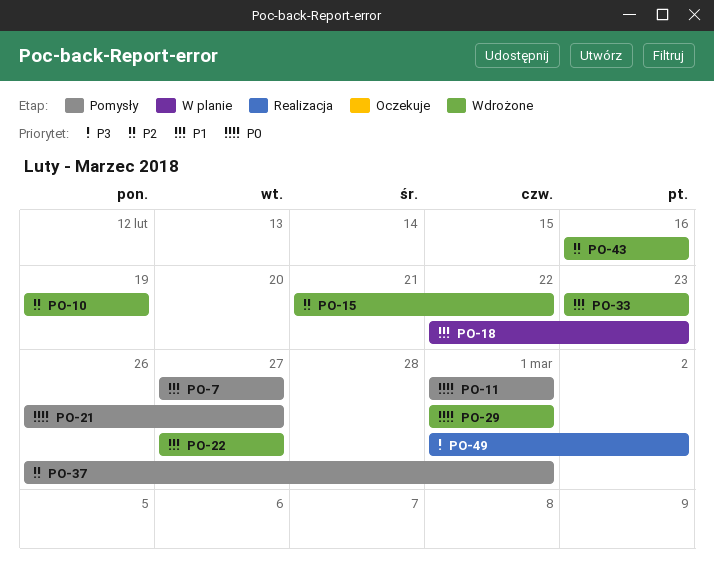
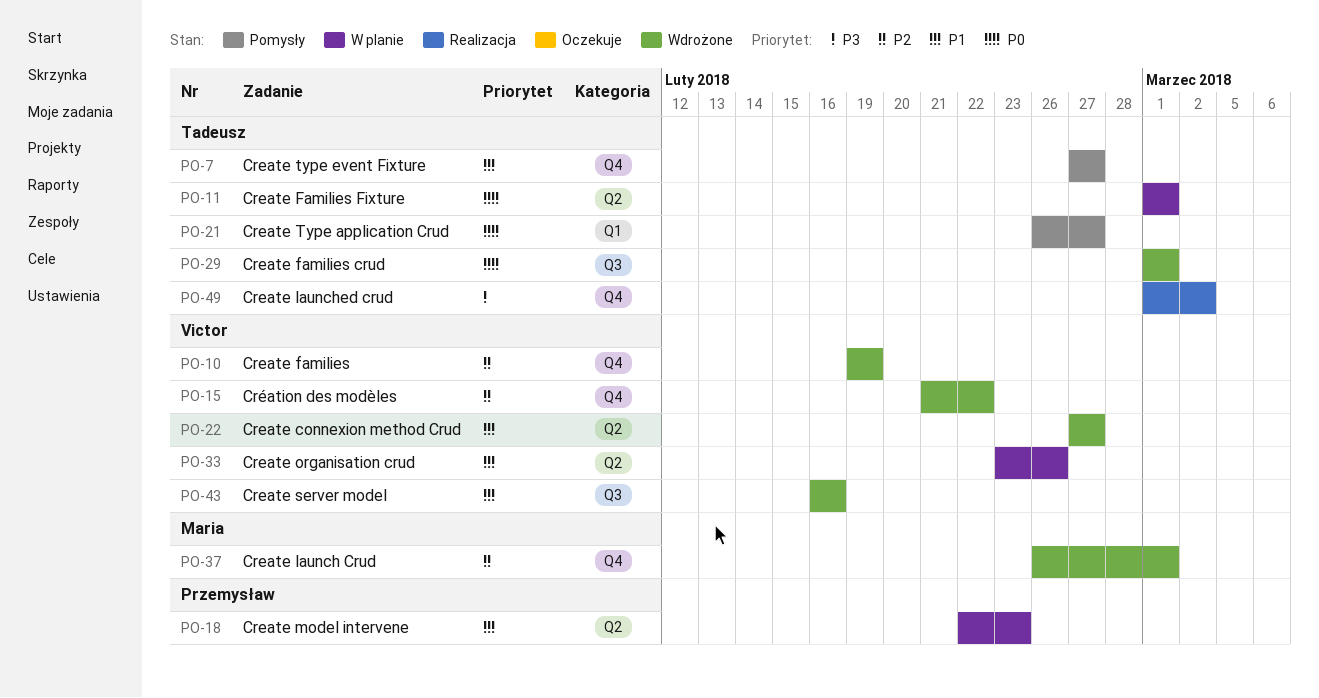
PO-11, status: Pomysły -> W planie
PO-33, status: Wdrożone -> W planie
PO-33, due: Feb 23 -> Feb 26
PO-37, status: Pomysły -> Wdrożone
PO-43, priority: P2 -> P1

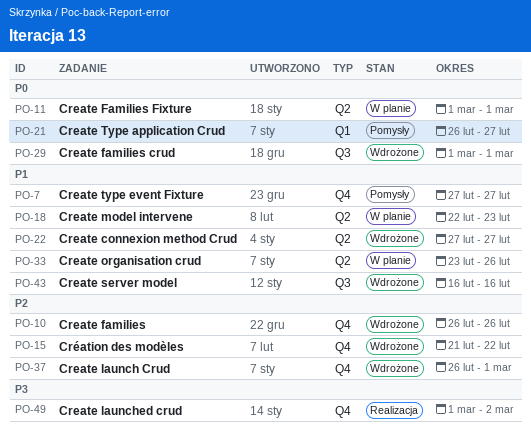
PO-10, start: Feb 19 -> Feb 26
PO-10, due: Feb 19 -> Feb 26

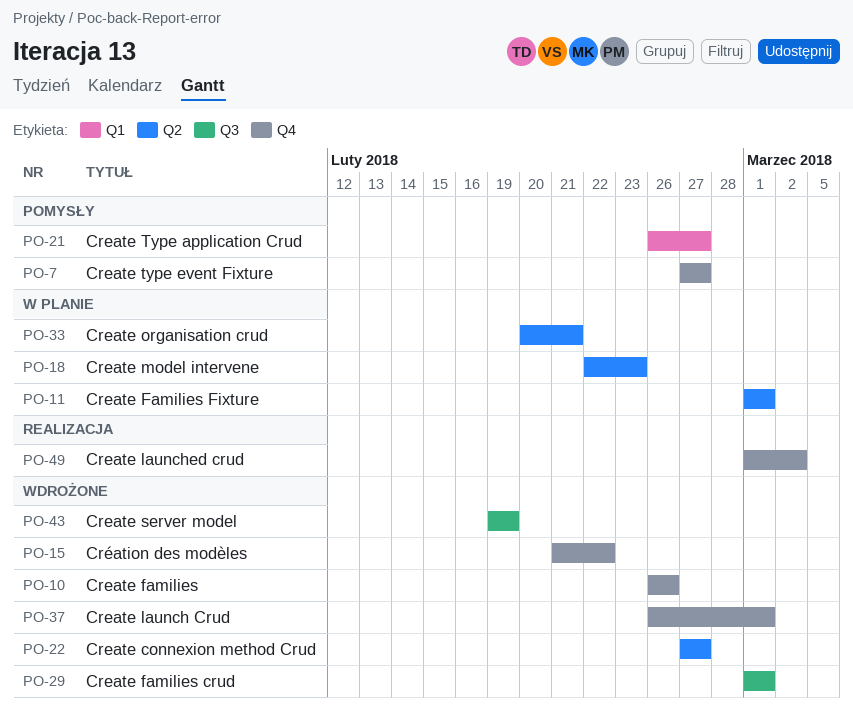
PO-33, start: Feb 23 -> Feb 20
PO-33, due: Feb 26 -> Feb 21
PO-43, start: Feb 16 -> Feb 19
PO-43, due: Feb 16 -> Feb 19

